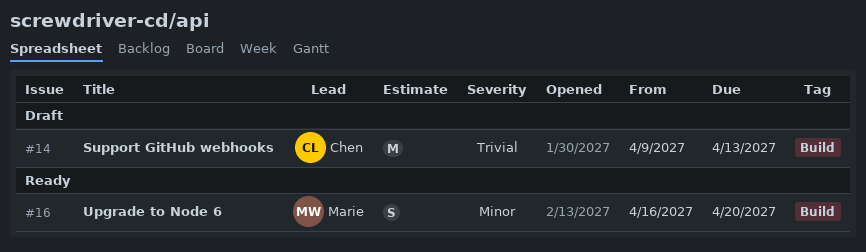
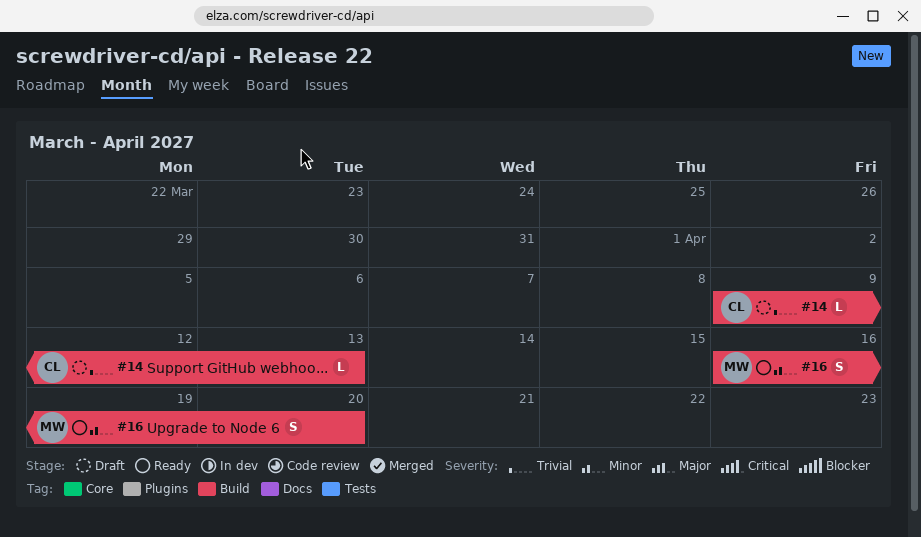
#14, estimate: M -> L

